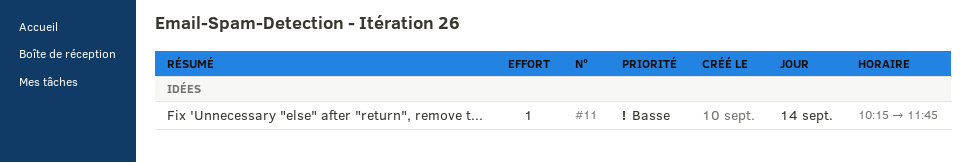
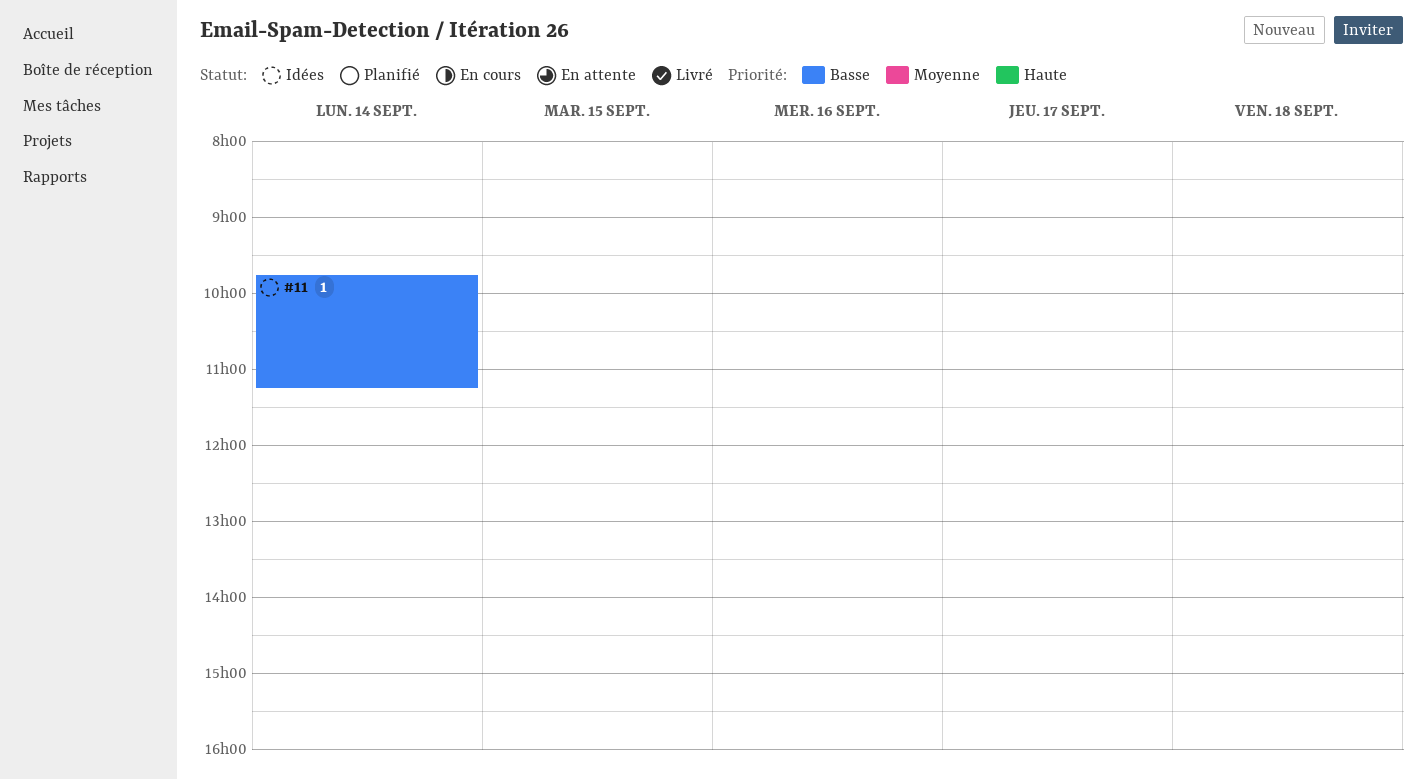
#11, begins: 10:15 -> 09:45
#11, ends: 11:45 -> 11:15

